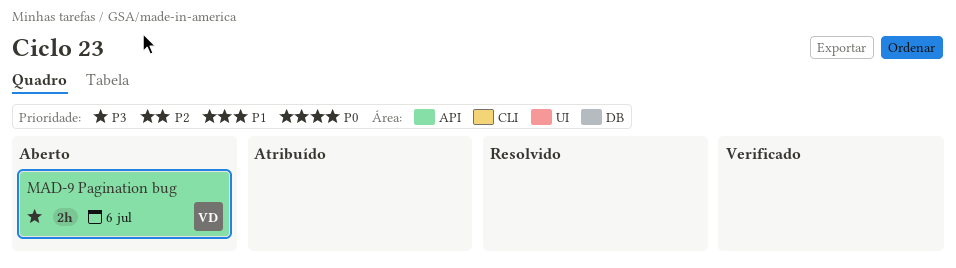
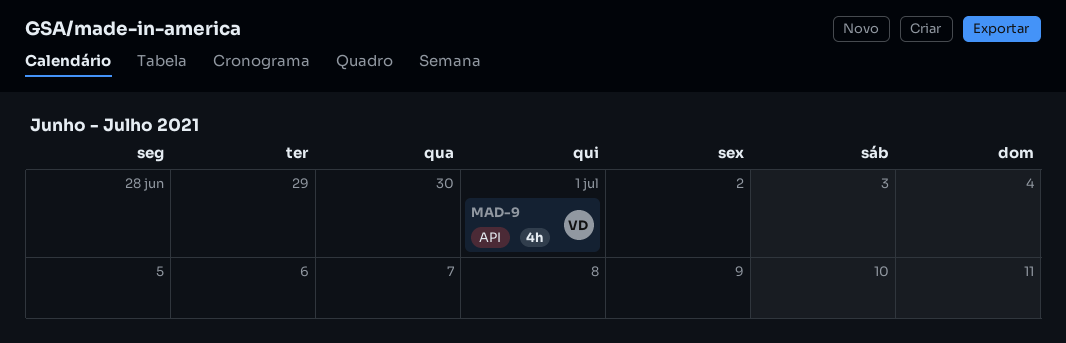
MAD-9, estimate: 2h -> 4h
MAD-9, due: Jul 6 -> Jul 1

